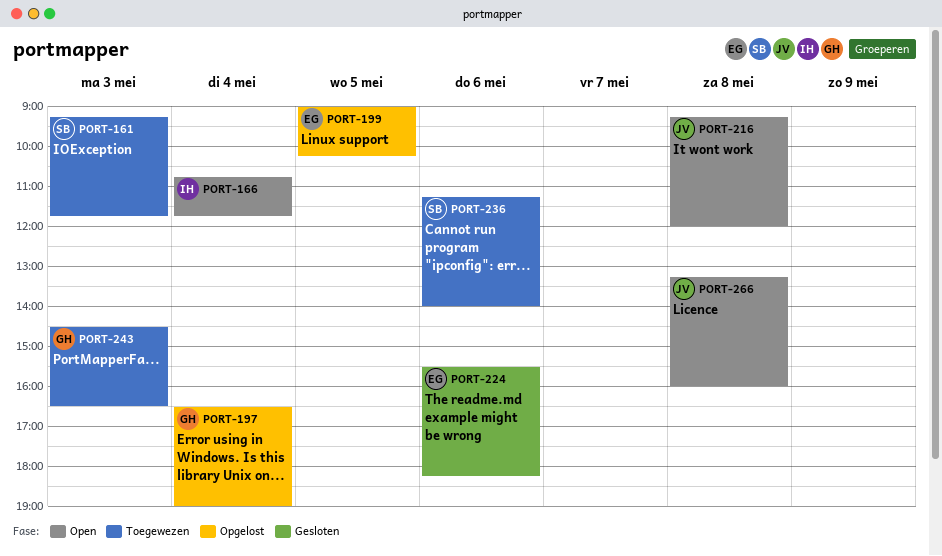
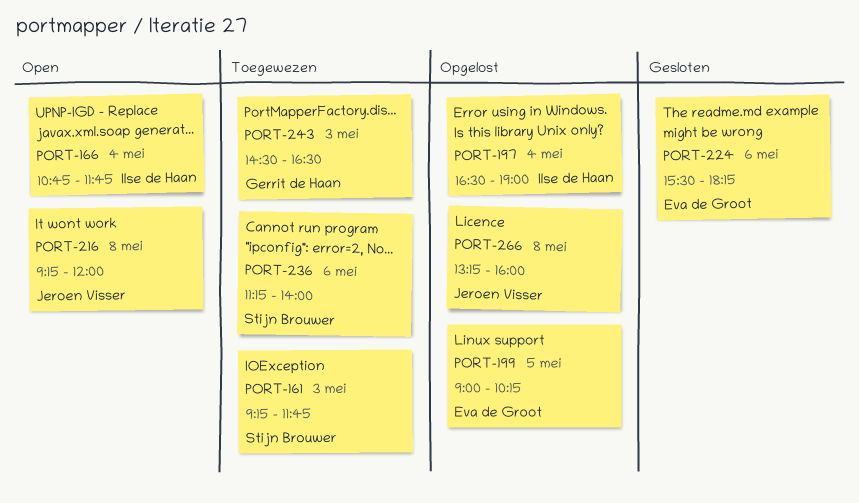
PORT-197, owner: Gerrit de Haan -> Ilse de Haan
PORT-266, status: Open -> Opgelost

